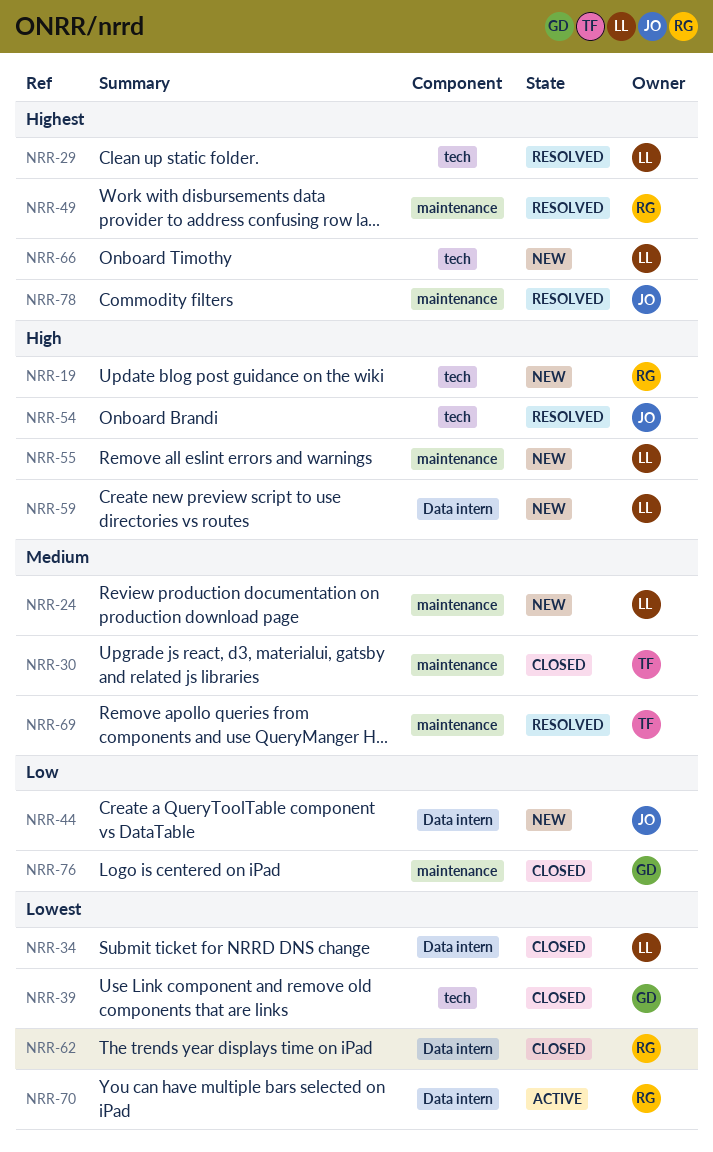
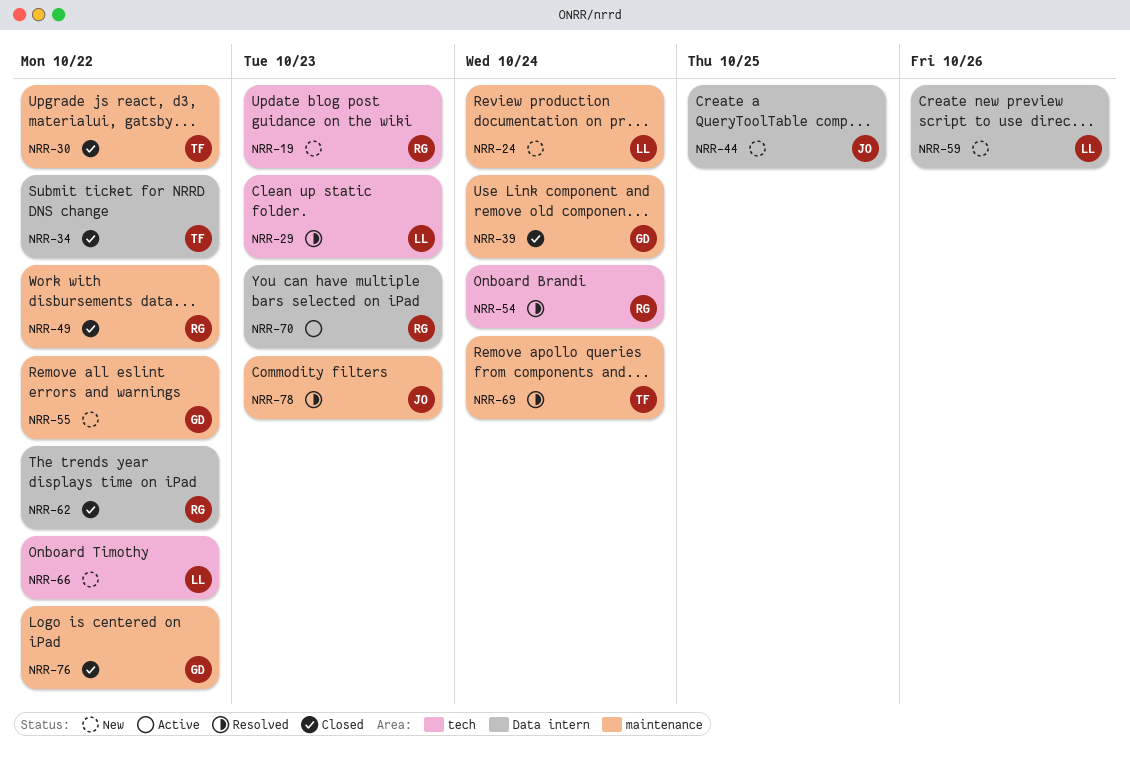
NRR-34, owner: LL -> TF
NRR-39, label: tech -> maintenance
NRR-49, status: Resolved -> Closed
NRR-54, owner: JO -> RG
NRR-55, owner: LL -> GD

